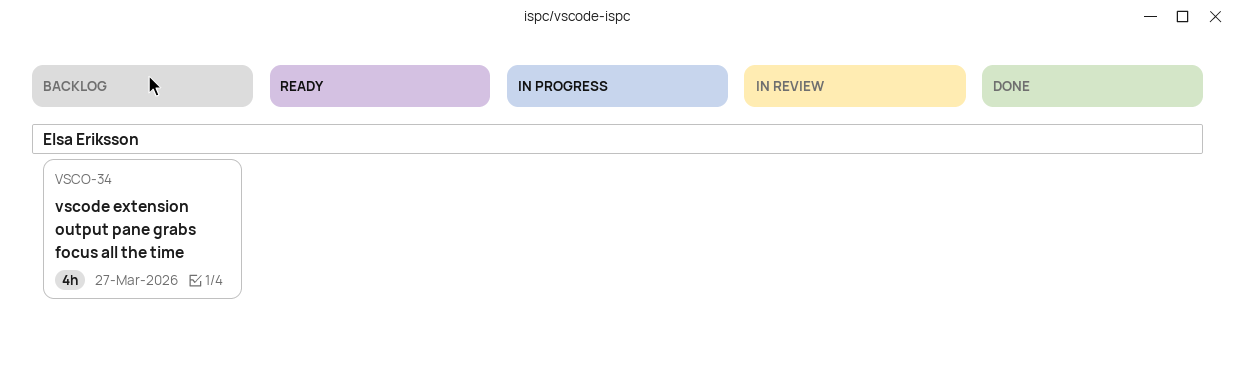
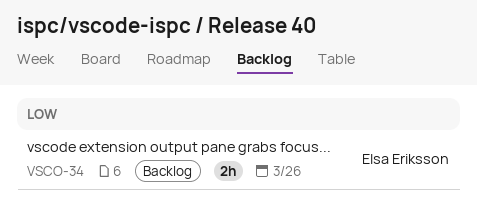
VSCO-34, estimate: 4h -> 2h
VSCO-34, due: Mar 27 -> Mar 26

